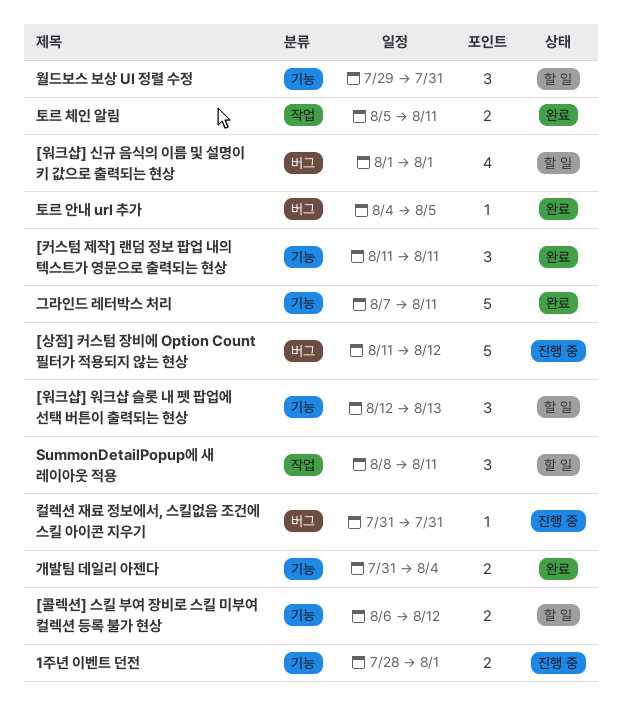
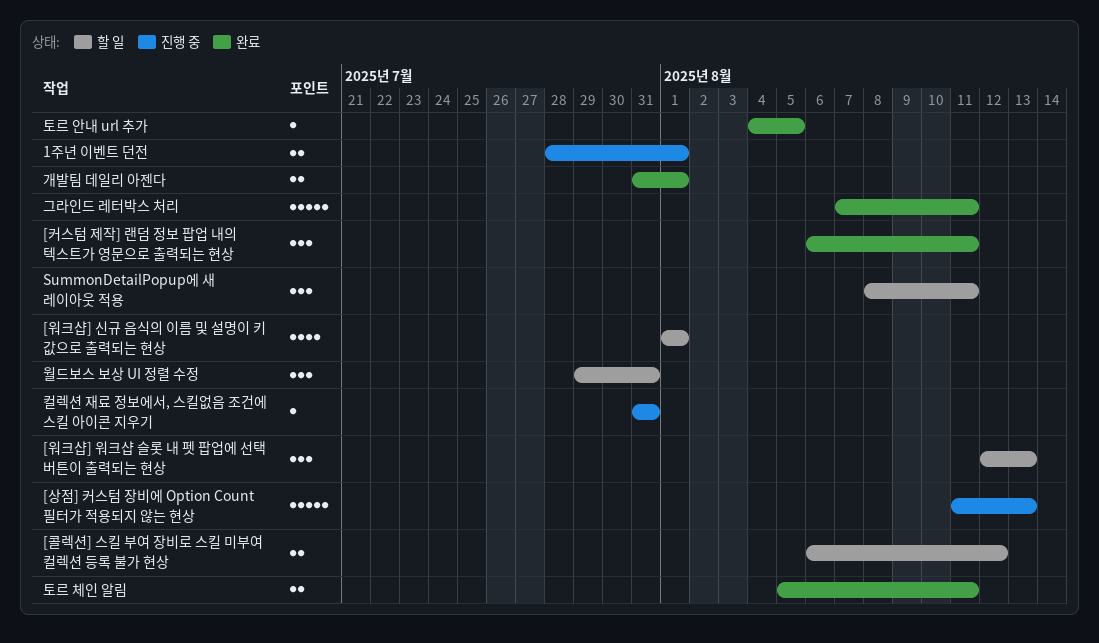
[상점] 커스텀 장비에 Option Count 필터가 적용되지 않는 현상, due: Aug 12 -> Aug 13
[커스텀 제작] 랜덤 정보 팝업 내의 텍스트가 영문으로 출력되는 현상, start: Aug 11 -> Aug 6
개발팀 데일리 아젠다, due: Aug 4 -> Aug 1

